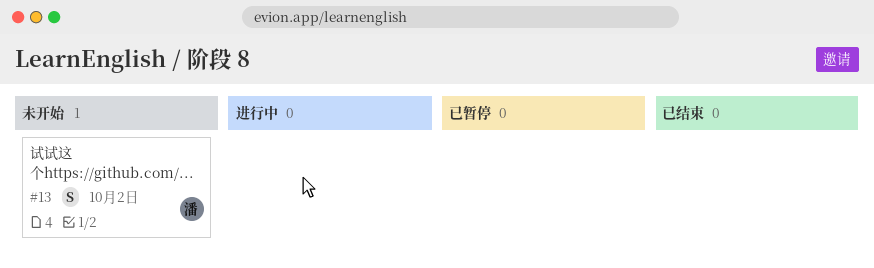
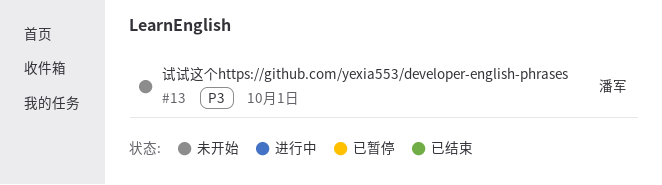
#13, due: Oct 2 -> Oct 1

